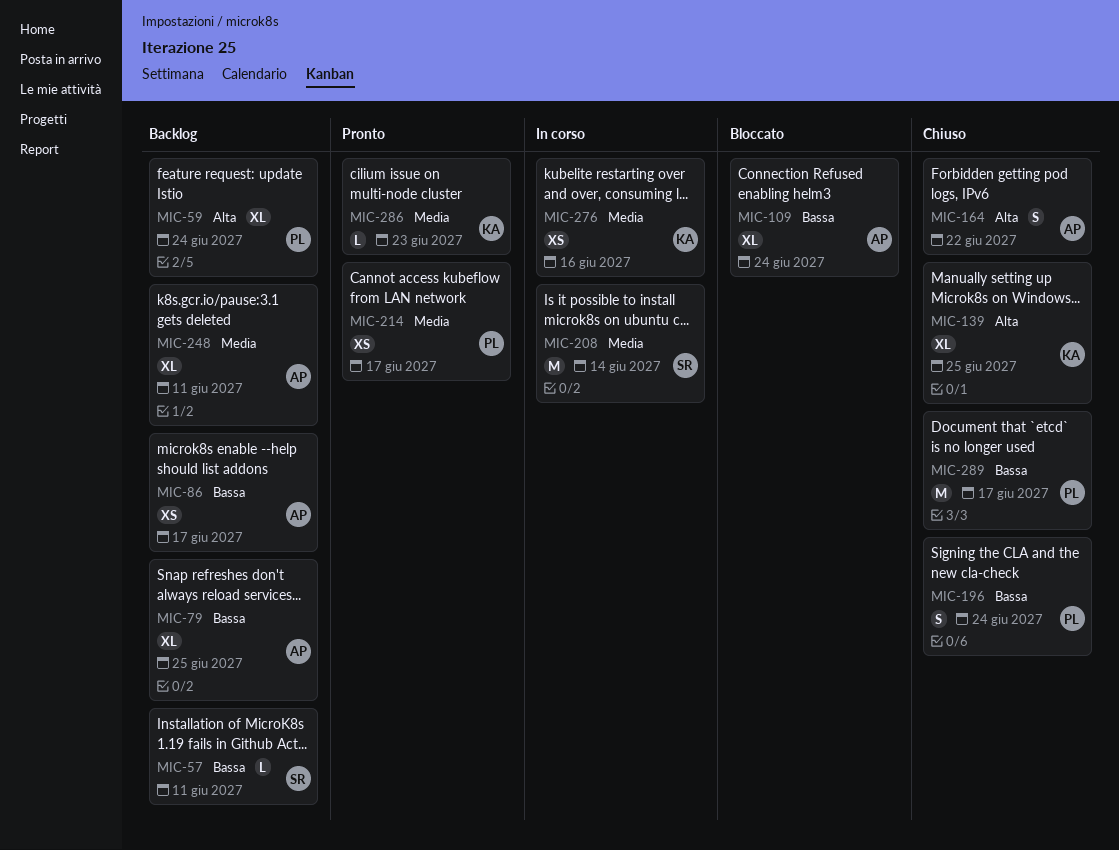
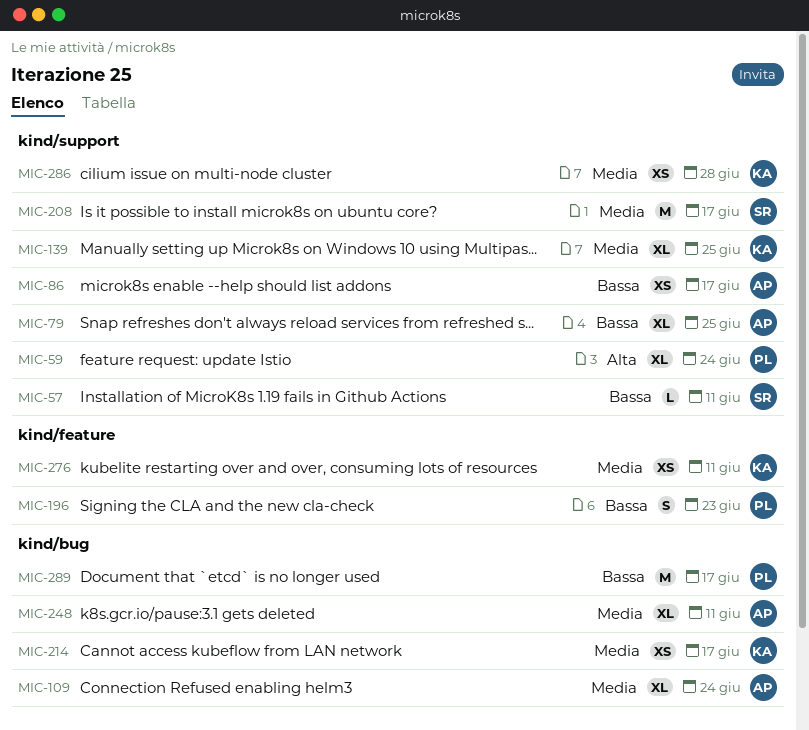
MIC-109, priority: Bassa -> Media
MIC-139, priority: Alta -> Media
MIC-164: present -> none
MIC-196, due: Jun 24 -> Jun 23
MIC-208, due: Jun 14 -> Jun 17
MIC-214, owner: PL -> KA
MIC-276, due: Jun 16 -> Jun 11
MIC-286, estimate: L -> XS
MIC-286, due: Jun 23 -> Jun 28

